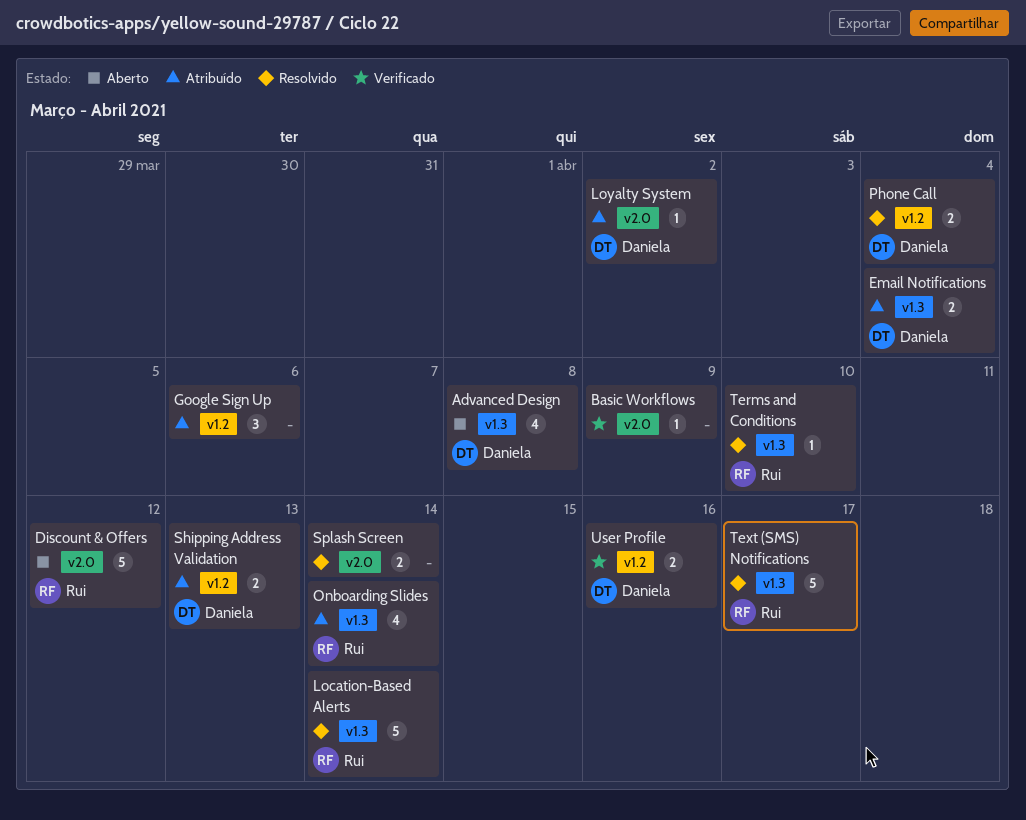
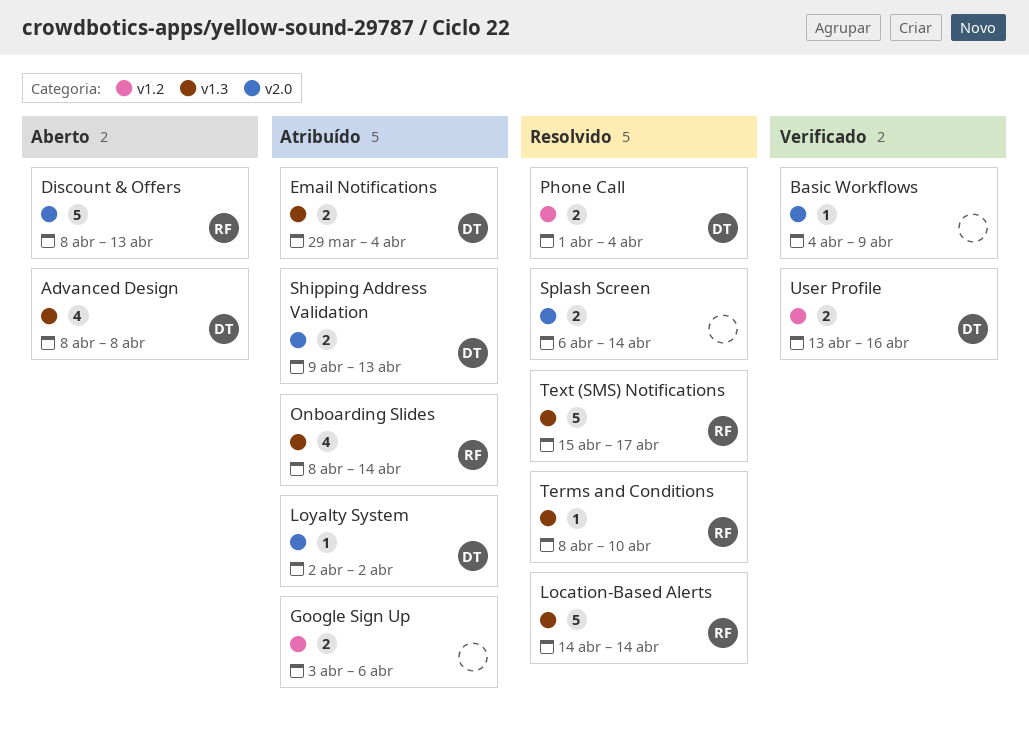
Discount & Offers, due: Apr 12 -> Apr 13
Google Sign Up, estimate: 3 -> 2
Shipping Address Validation, label: v1.2 -> v2.0

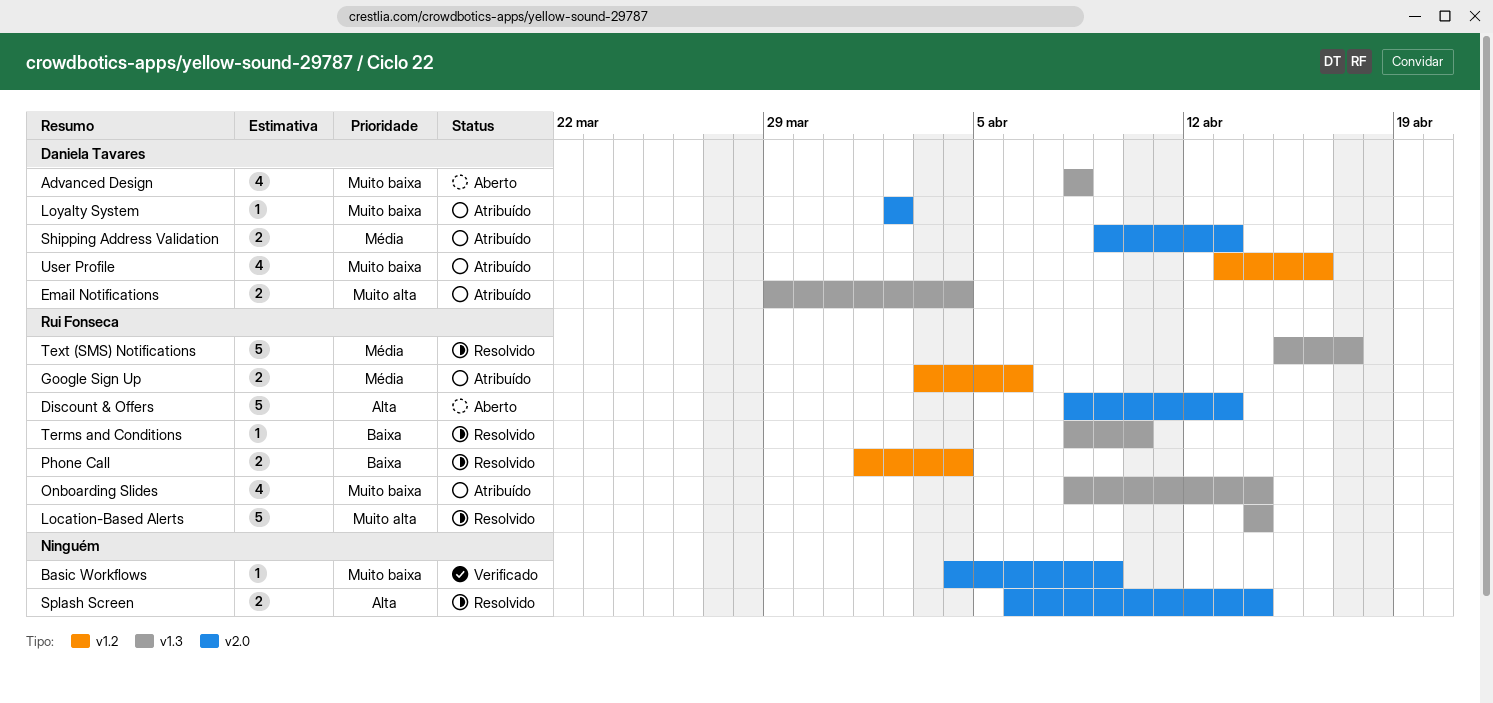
Google Sign Up, owner: none -> Rui Fonseca
Phone Call, owner: Daniela Tavares -> Rui Fonseca
User Profile, status: Verificado -> Atribuído
User Profile, estimate: 2 -> 4

